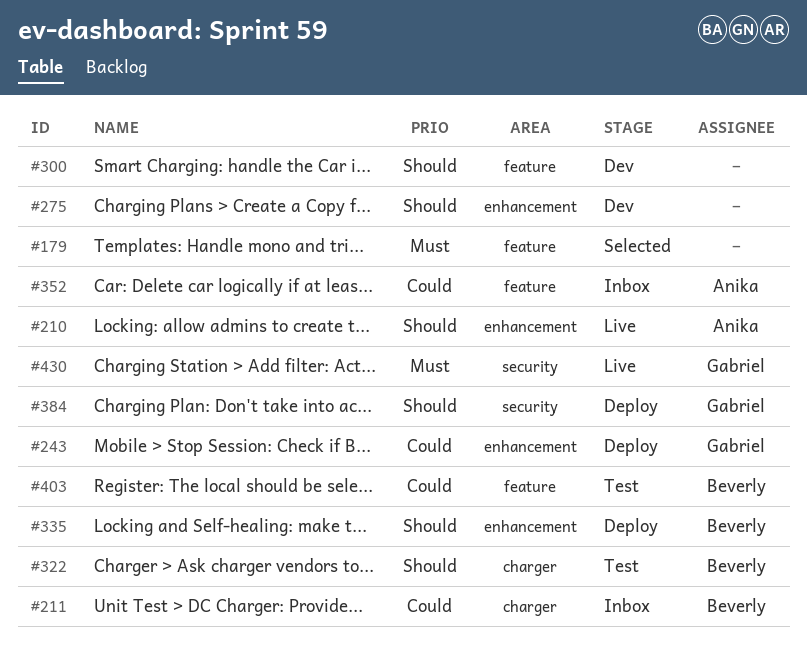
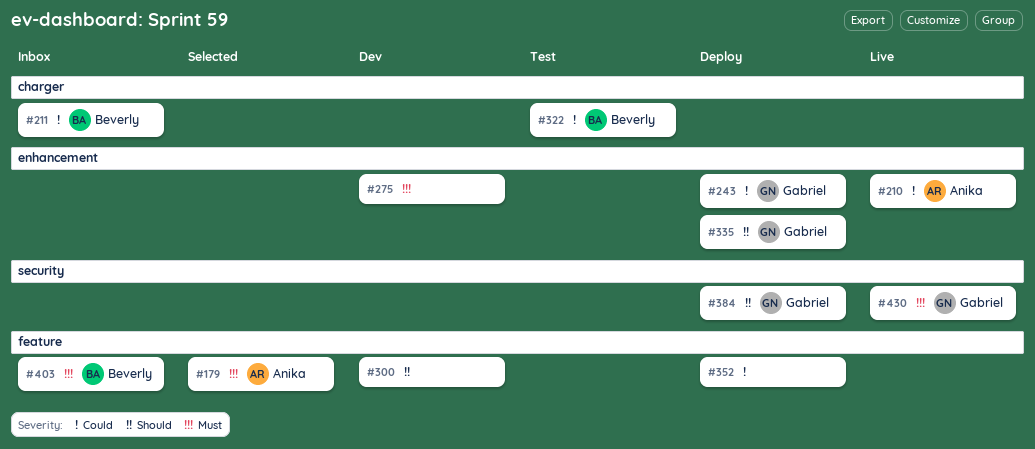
#179, owner: none -> Anika
#210, priority: Should -> Could
#275, priority: Should -> Must
#322, priority: Should -> Could
#335, owner: Beverly -> Gabriel
#352, status: Inbox -> Deploy
#352, owner: Anika -> none
#403, status: Test -> Inbox
#403, priority: Could -> Must

